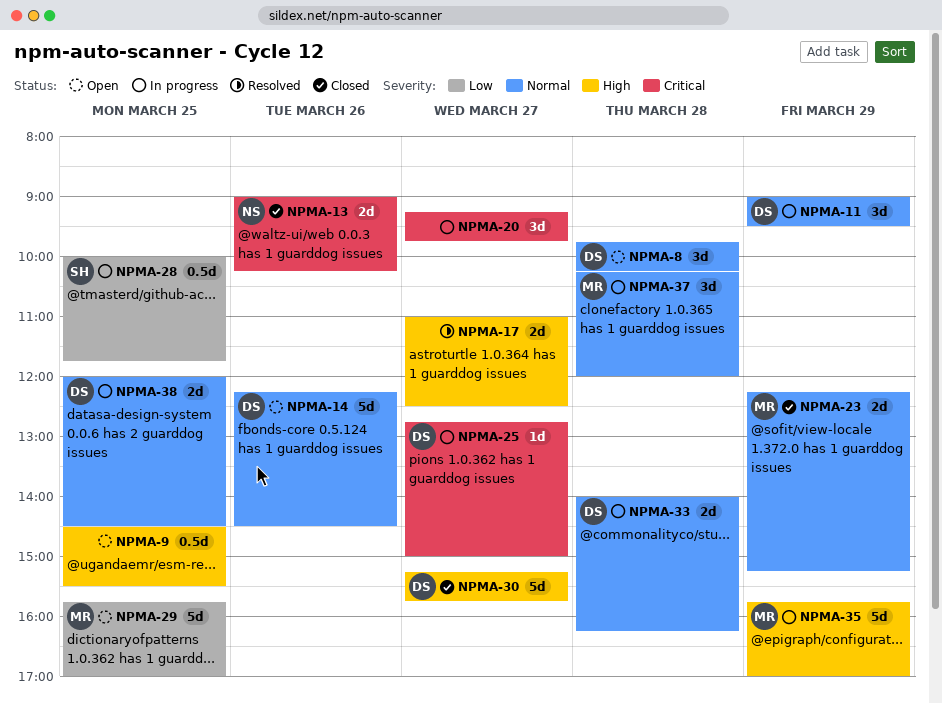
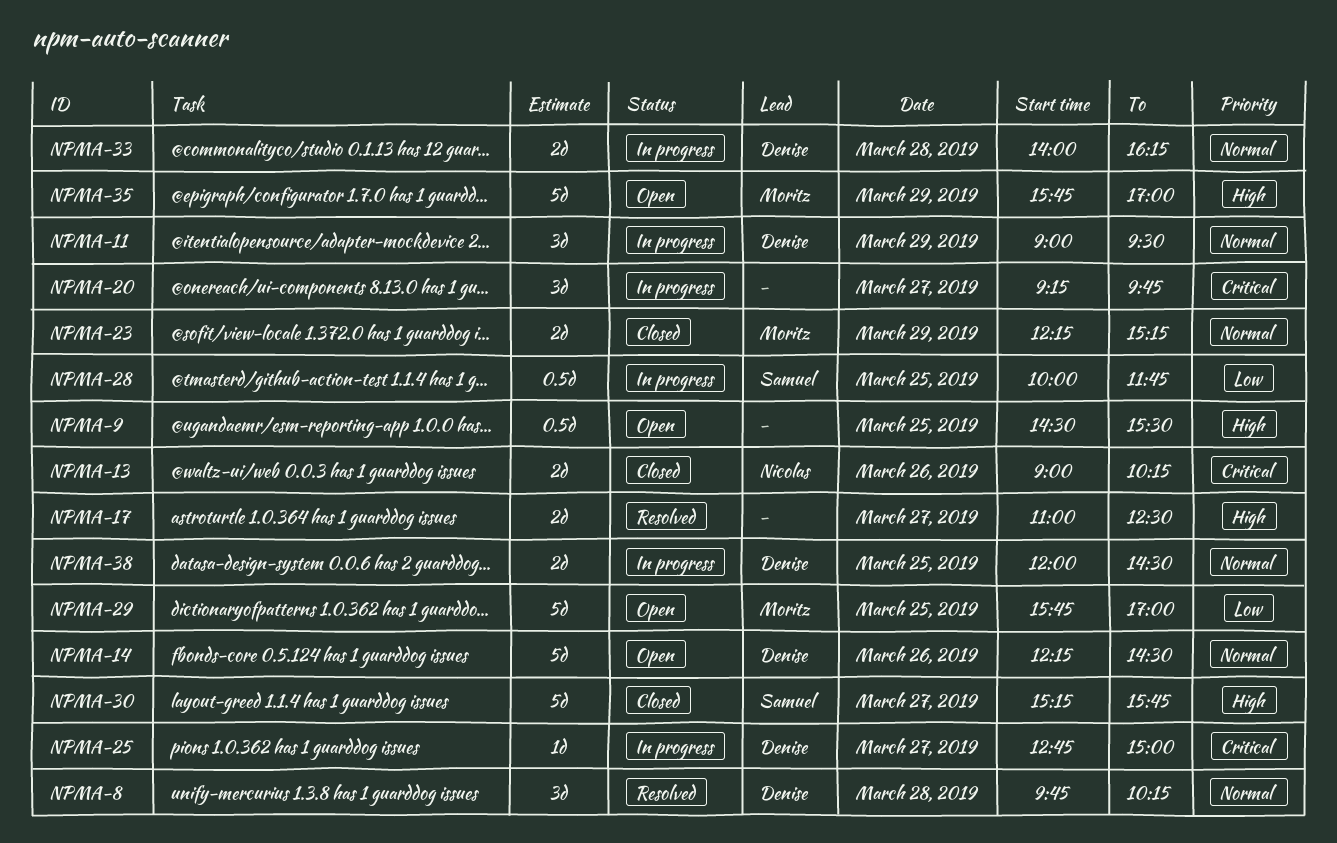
NPMA-8, status: Open -> Resolved
NPMA-30, owner: Denise -> Samuel
NPMA-35, status: In progress -> Open
NPMA-37: present -> none

